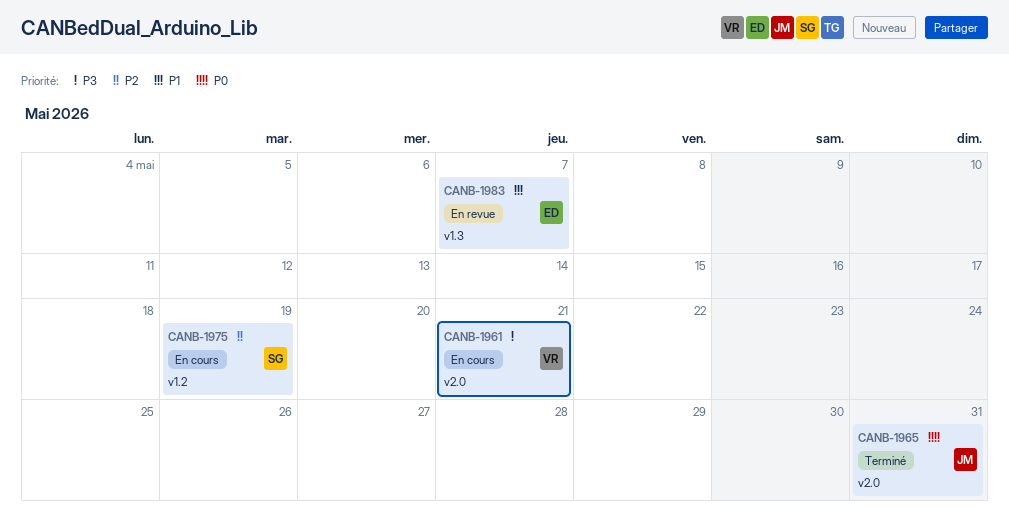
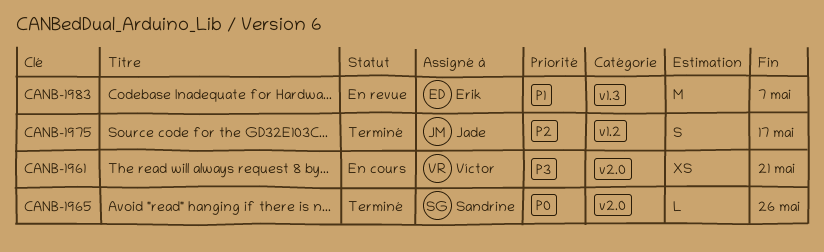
CANB-1965, owner: Jade -> Sandrine
CANB-1965, due: May 31 -> May 26
CANB-1975, status: En cours -> Terminé
CANB-1975, owner: Sandrine -> Jade
CANB-1975, due: May 19 -> May 17

